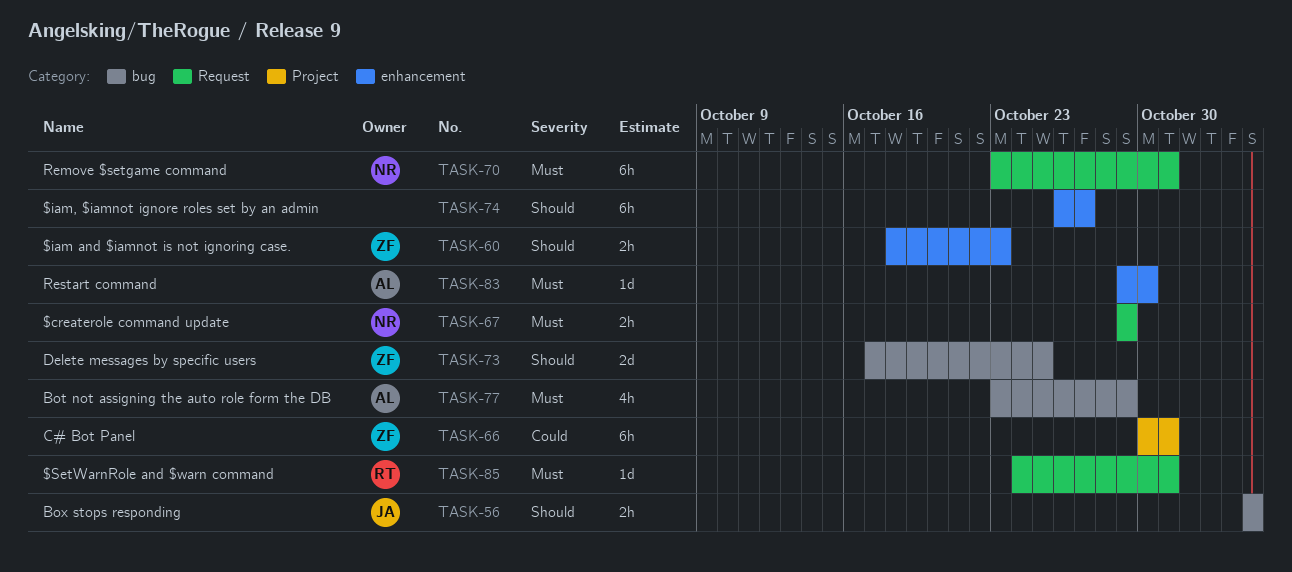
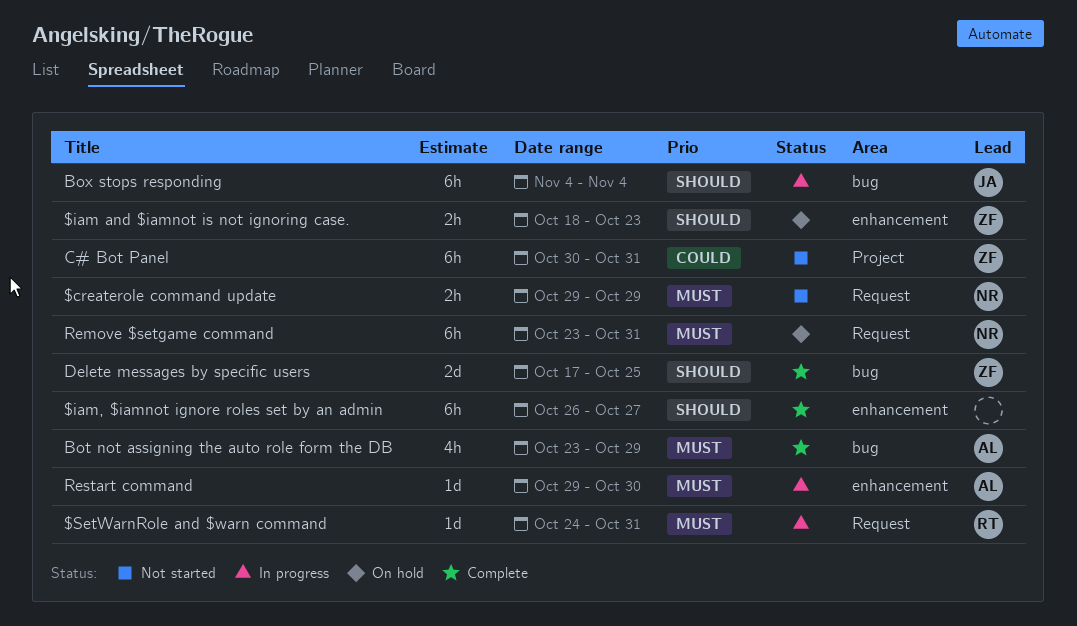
Box stops responding, estimate: 2h -> 6h

